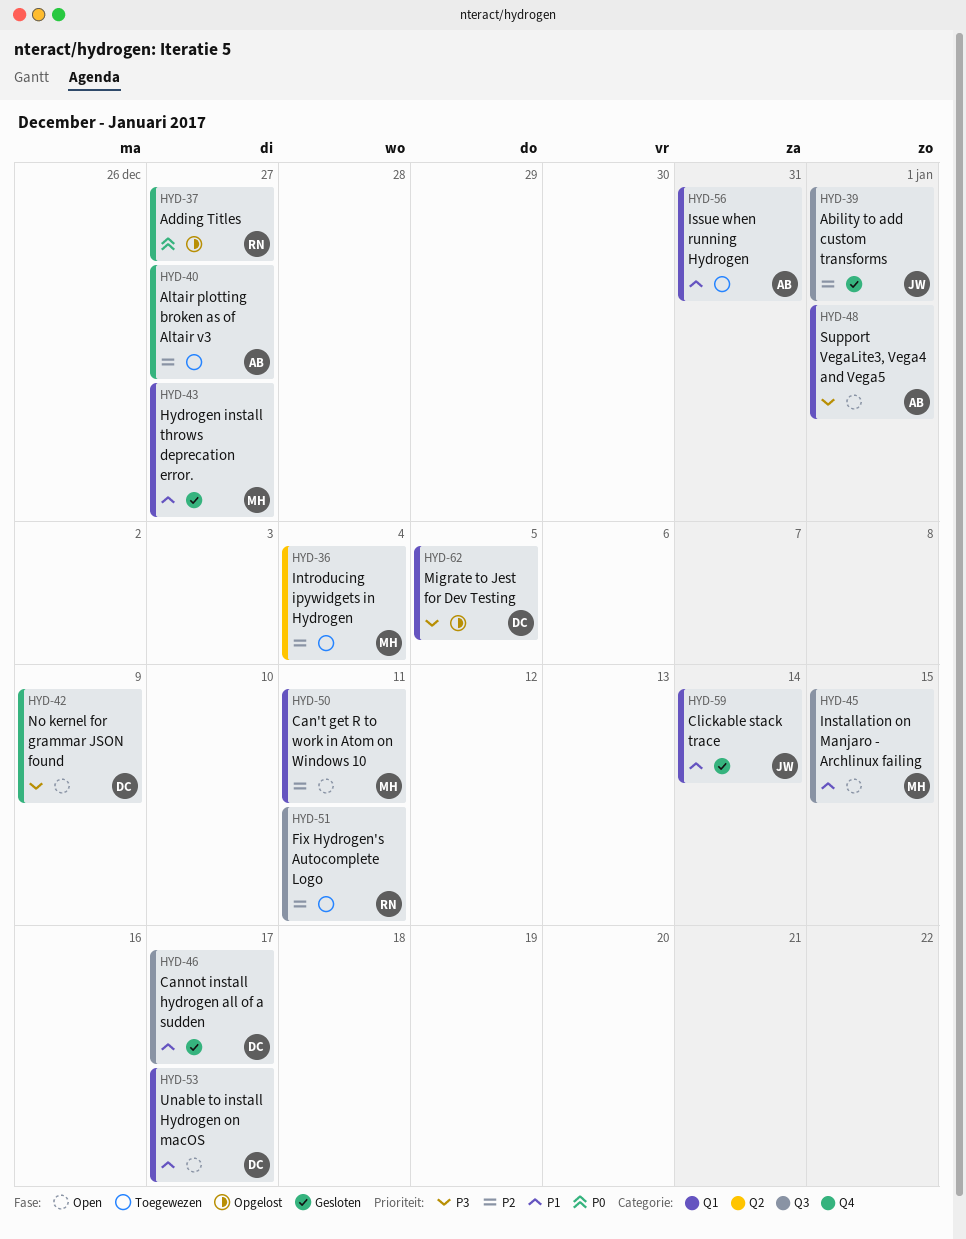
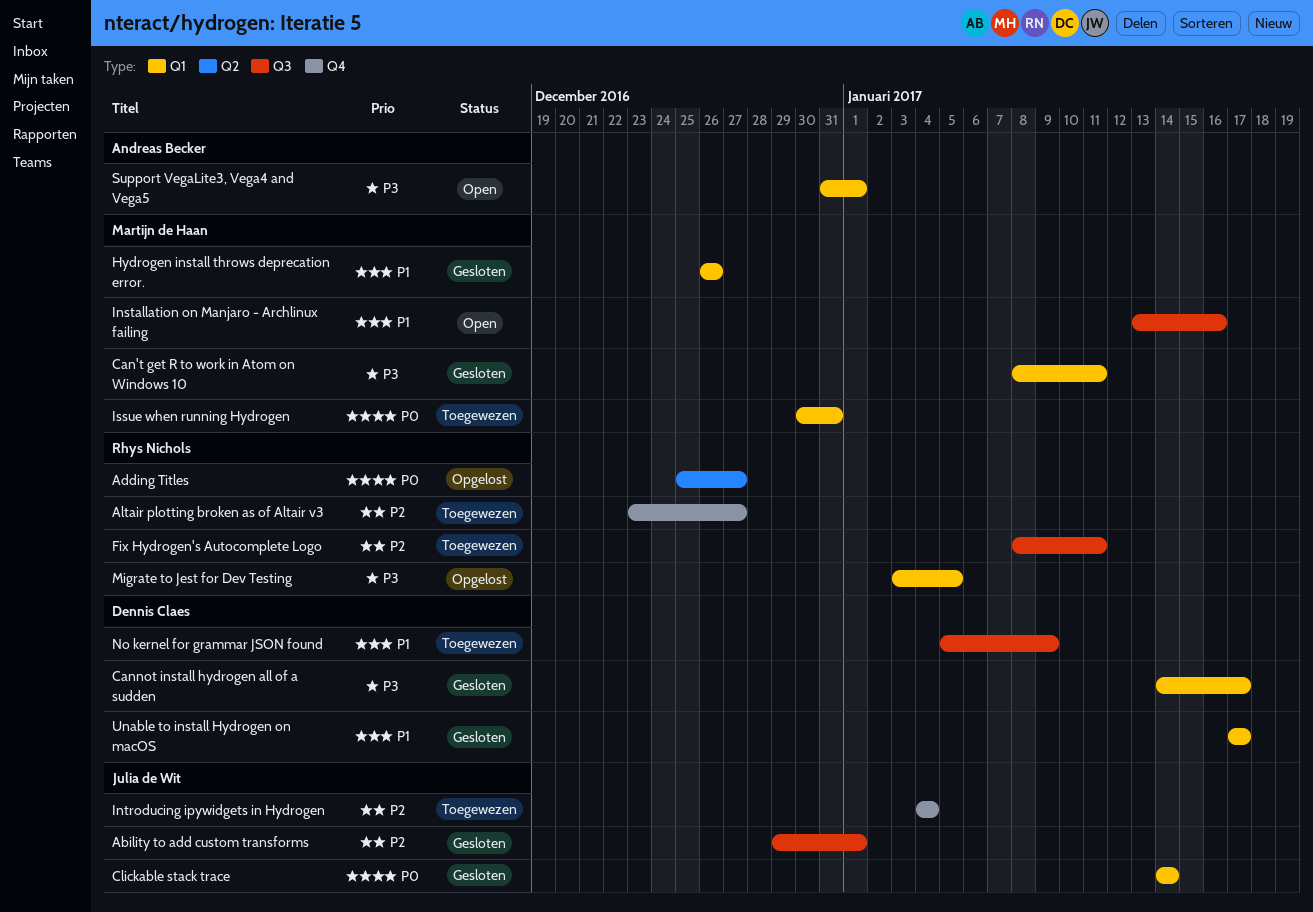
Adding Titles, label: Q4 -> Q2
Altair plotting broken as of Altair v3, owner: Andreas Becker -> Rhys Nichols
Can't get R to work in Atom on Windows 10, status: Open -> Gesloten
Can't get R to work in Atom on Windows 10, priority: P2 -> P3
Cannot install hydrogen all of a sudden, priority: P1 -> P3
Cannot install hydrogen all of a sudden, label: Q3 -> Q1
Clickable stack trace, priority: P1 -> P0
Hydrogen install throws deprecation error., due: Dec 27 -> Dec 26
Installation on Manjaro - Archlinux failing, due: Jan 15 -> Jan 16
Introducing ipywidgets in Hydrogen, owner: Martijn de Haan -> Julia de Wit
Introducing ipywidgets in Hydrogen, label: Q2 -> Q4
Issue when running Hydrogen, owner: Andreas Becker -> Martijn de Haan
Issue when running Hydrogen, priority: P1 -> P0
Migrate to Jest for Dev Testing, owner: Dennis Claes -> Rhys Nichols
No kernel for grammar JSON found, status: Open -> Toegewezen
No kernel for grammar JSON found, priority: P3 -> P1
No kernel for grammar JSON found, label: Q4 -> Q3
Unable to install Hydrogen on macOS, status: Open -> Gesloten

